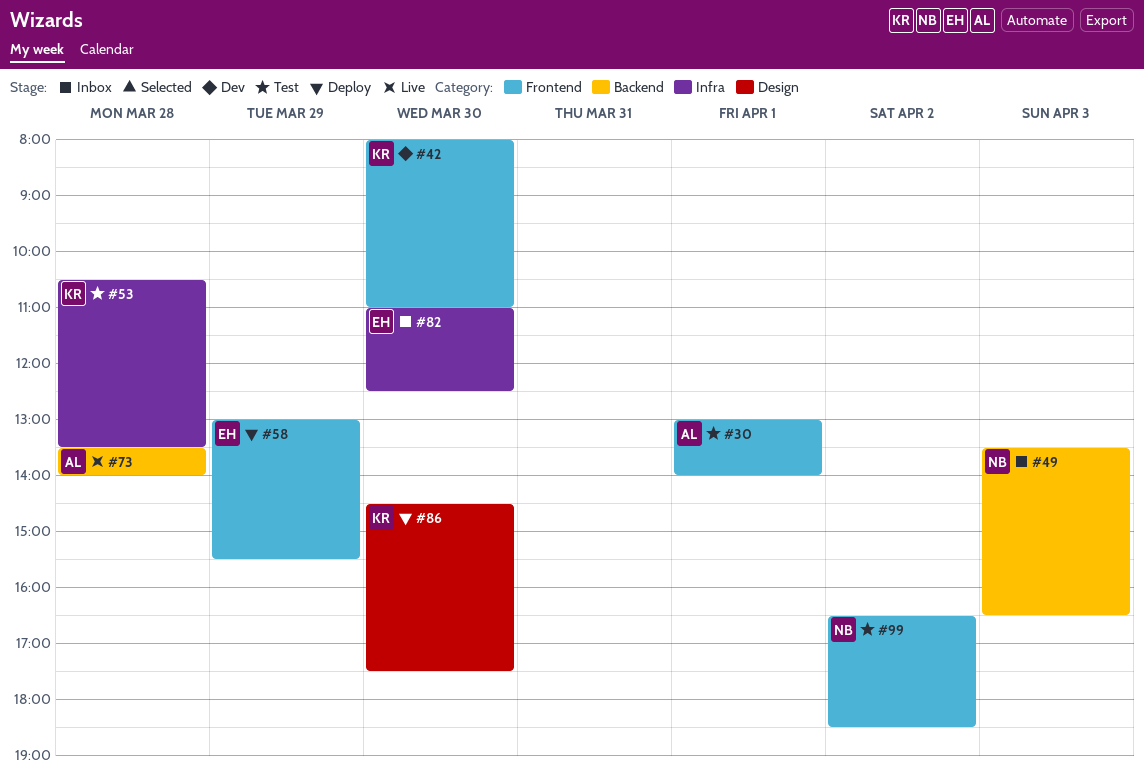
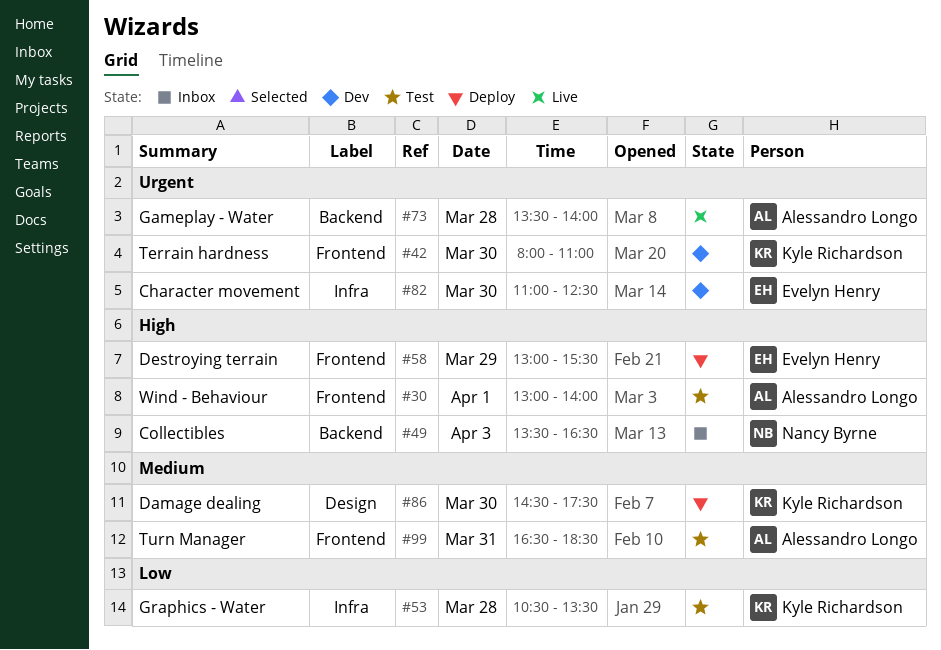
#82, status: Inbox -> Dev
#99, owner: Nancy Byrne -> Alessandro Longo
#99, day: Apr 2 -> Mar 31

